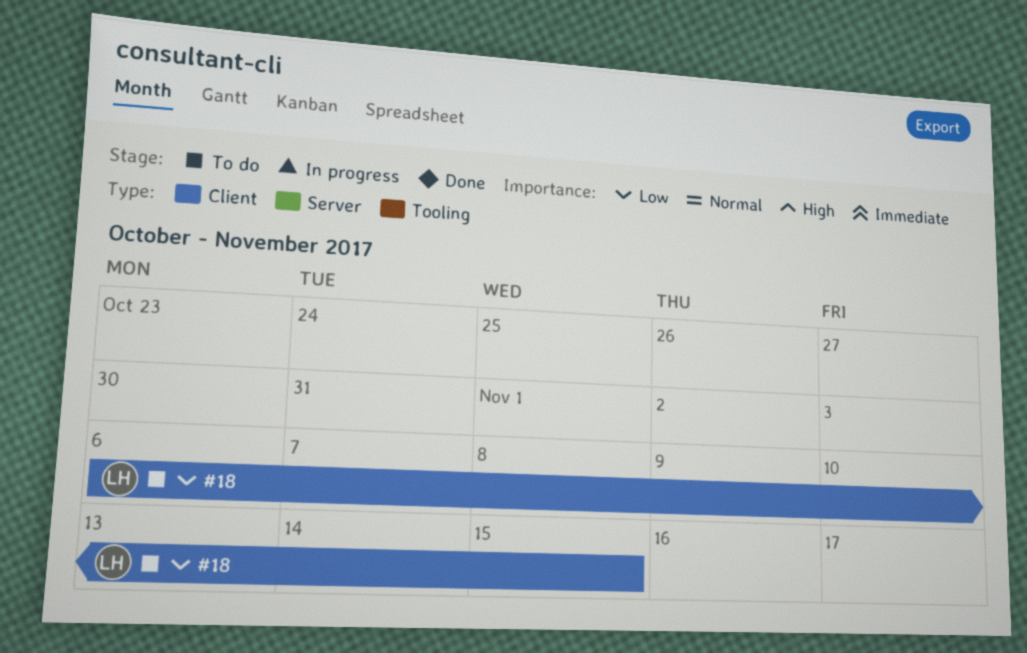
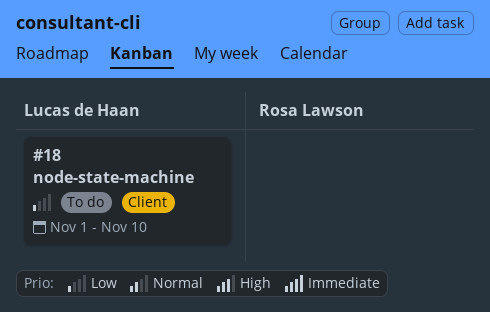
#18, start: Nov 6 -> Nov 1
#18, due: Nov 15 -> Nov 10

